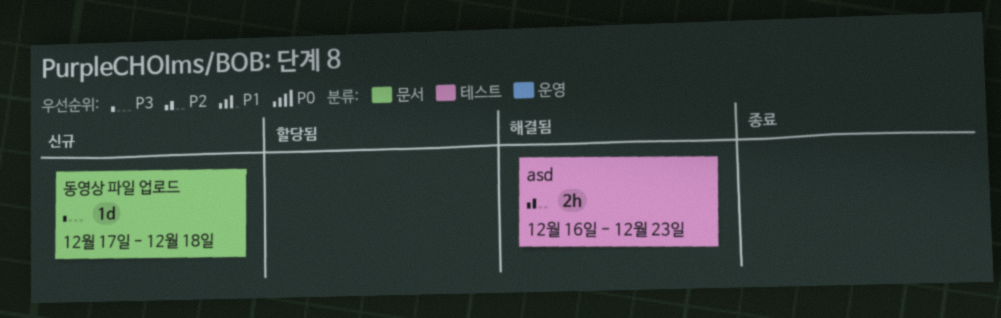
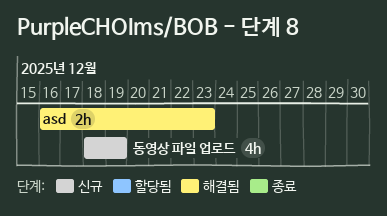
동영상 파일 업로드, estimate: 1d -> 4h
동영상 파일 업로드, start: Dec 17 -> Dec 18
동영상 파일 업로드, due: Dec 18 -> Dec 19

